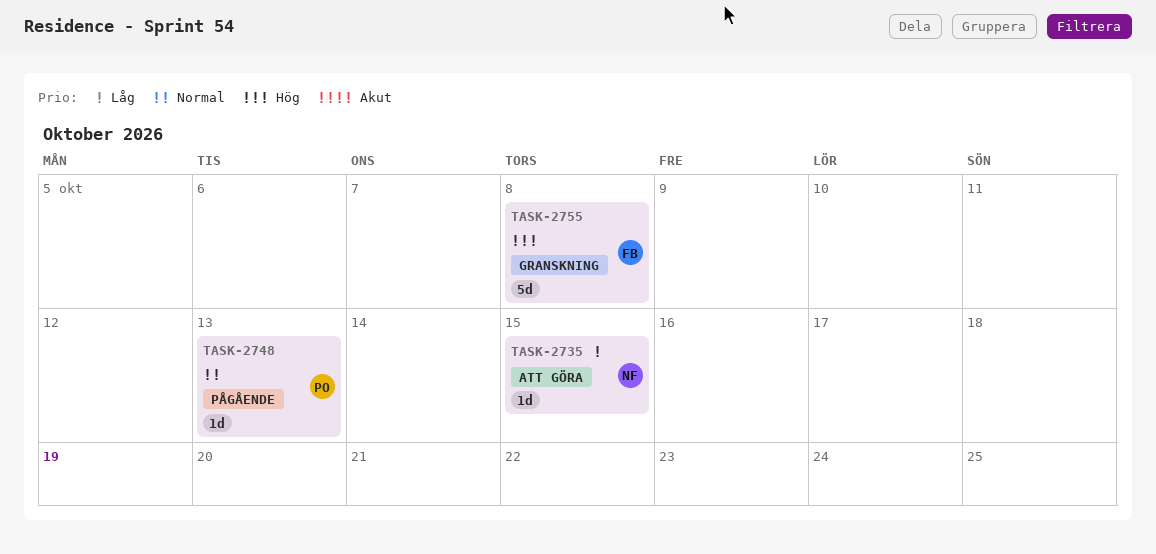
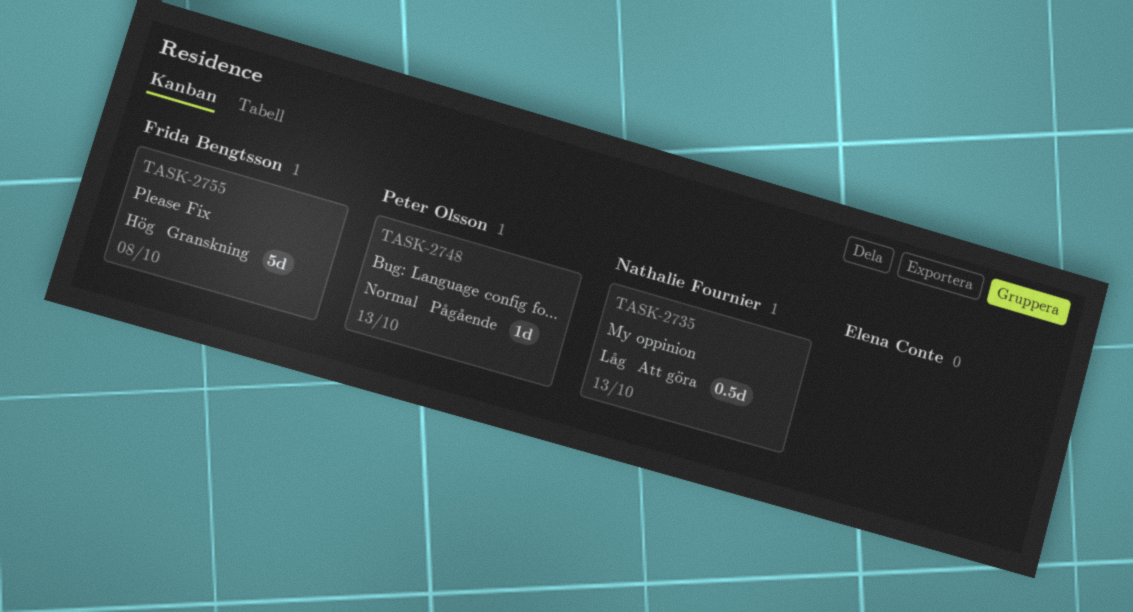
TASK-2735, estimate: 1d -> 0.5d
TASK-2735, due: Oct 15 -> Oct 13

